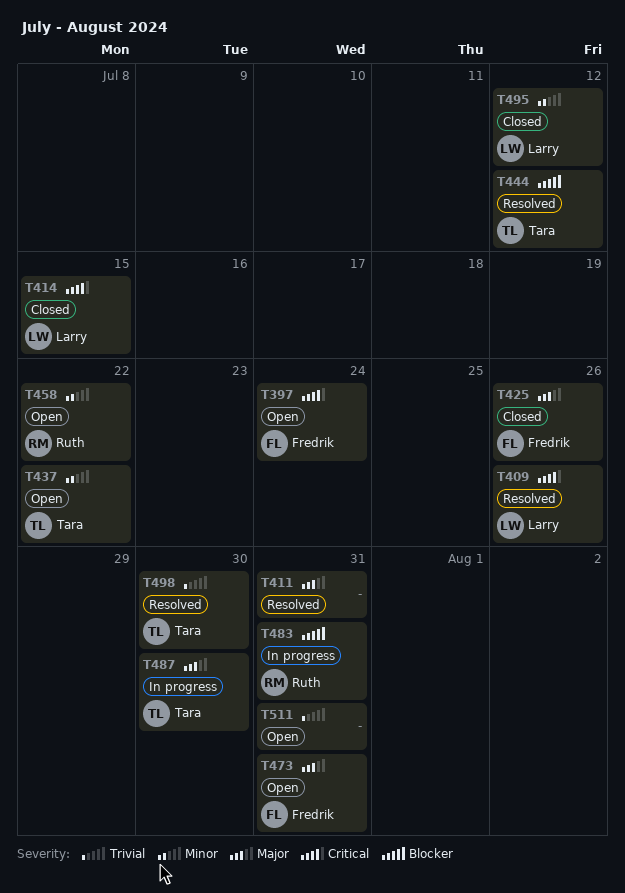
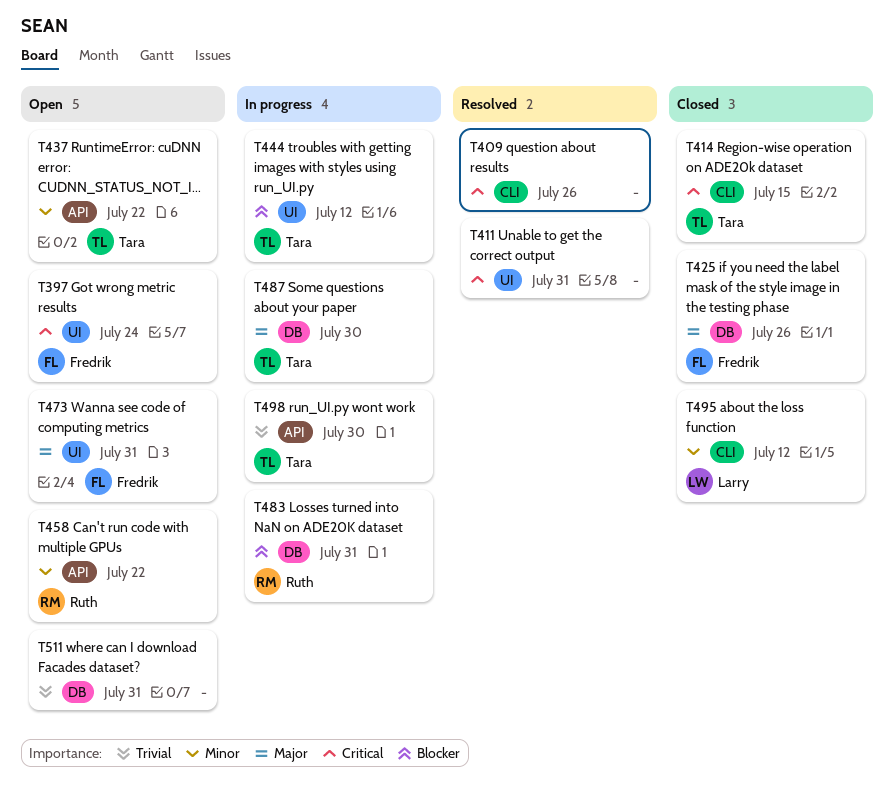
T409, owner: Larry -> none
T411, priority: Major -> Critical
T414, owner: Larry -> Tara
T444, status: Resolved -> In progress
T498, status: Resolved -> In progress

